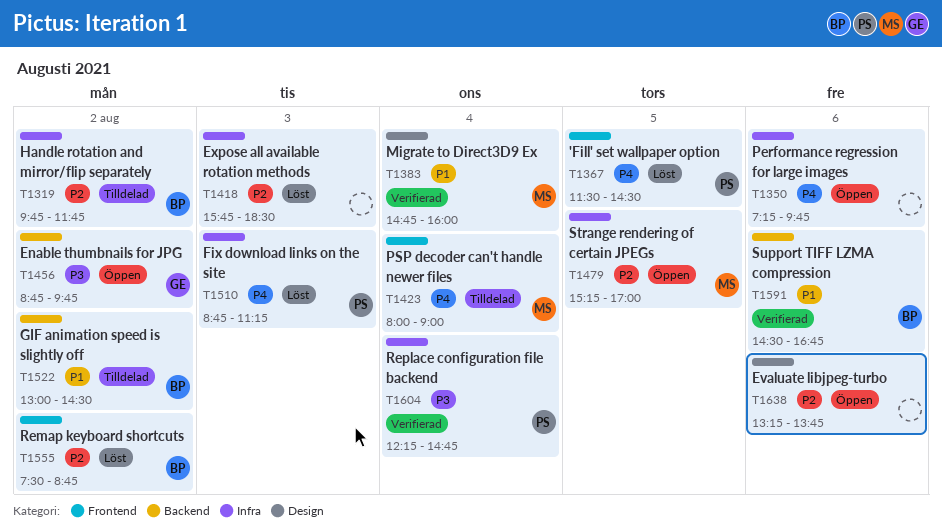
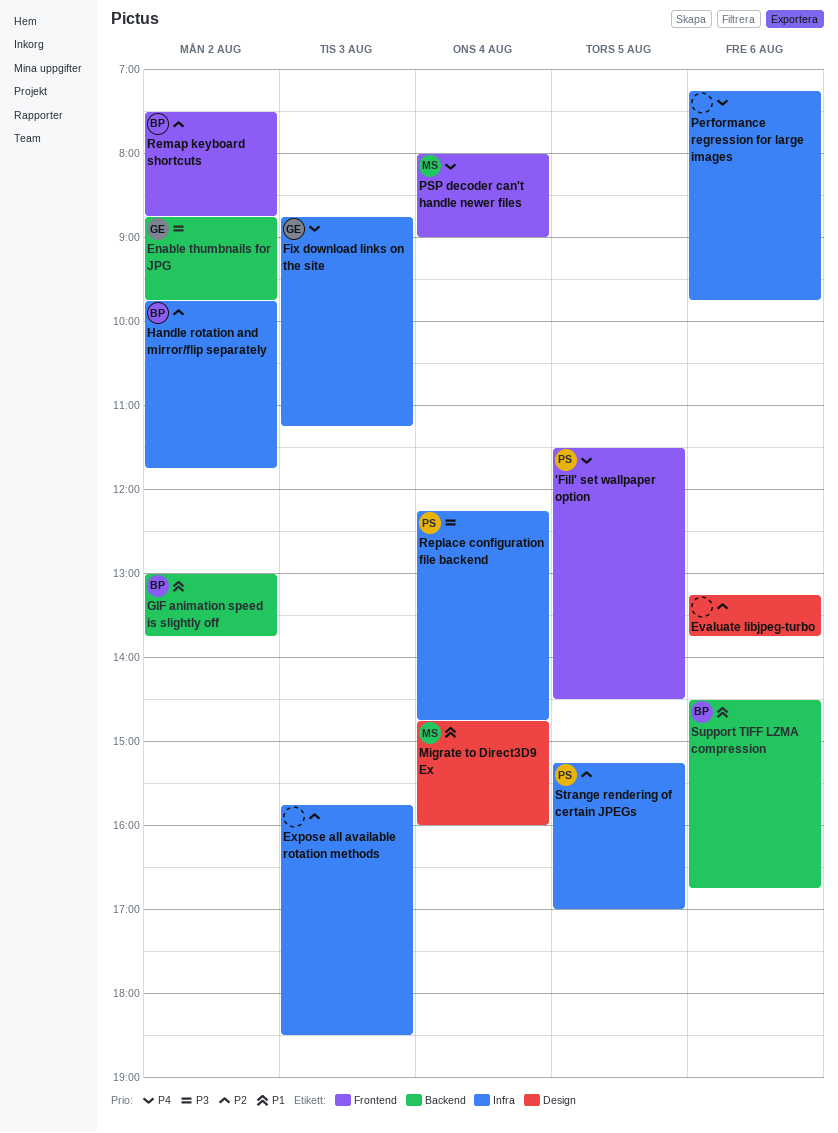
Fix download links on the site, owner: PS -> GE
GIF animation speed is slightly off, ends: 14:30 -> 13:45
Strange rendering of certain JPEGs, owner: MS -> PS

